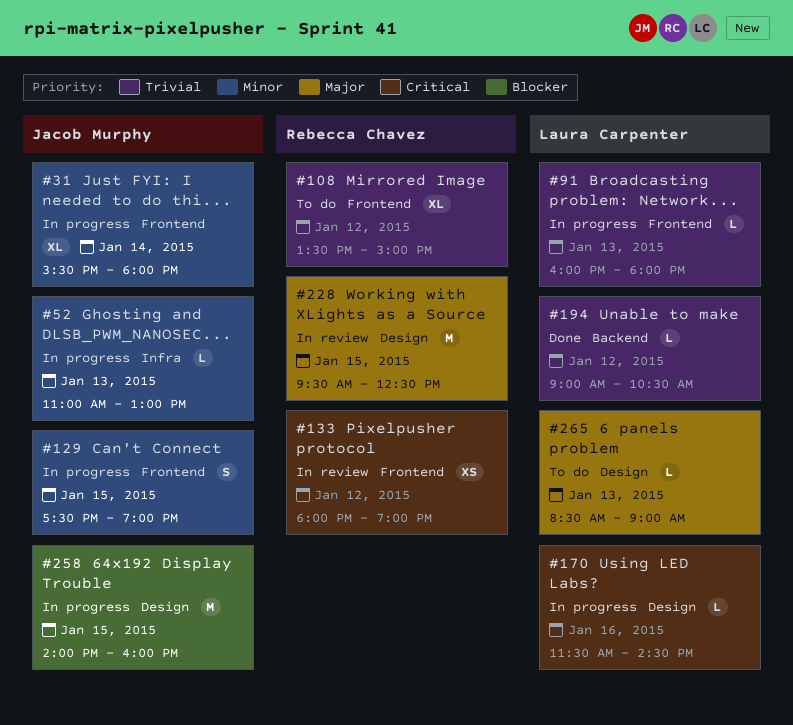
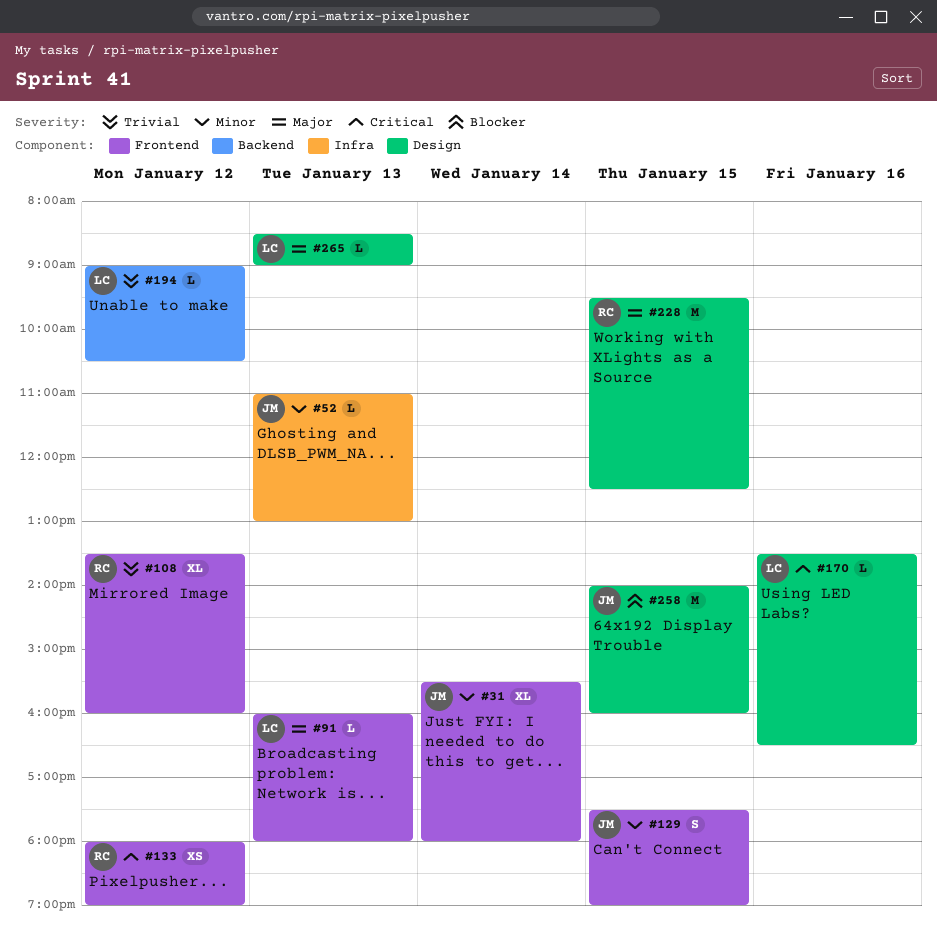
#91, priority: Trivial -> Major
#108, ends: 15:00 -> 16:00
#170, begins: 11:30 -> 13:30
#170, ends: 14:30 -> 16:30

